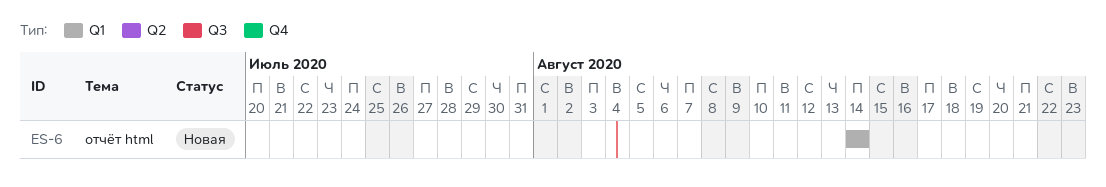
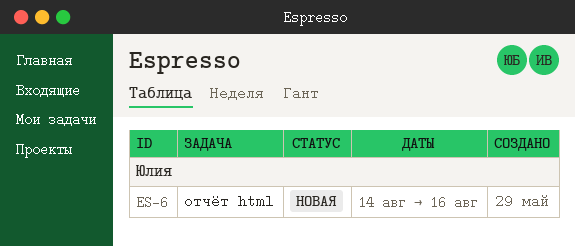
ES-6, due: Aug 14 -> Aug 16

